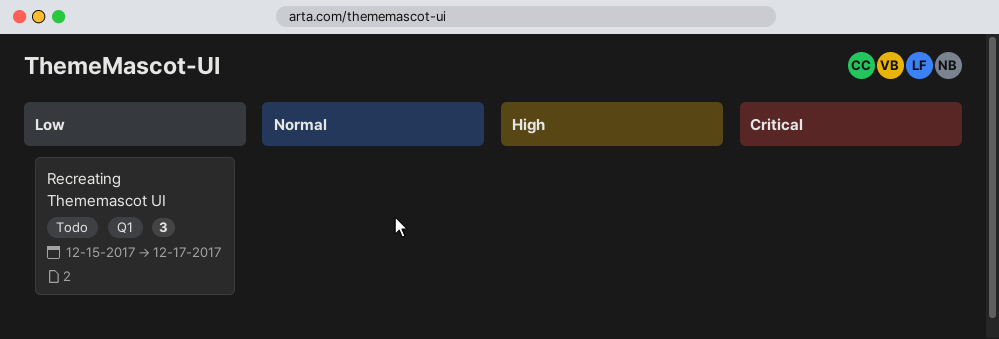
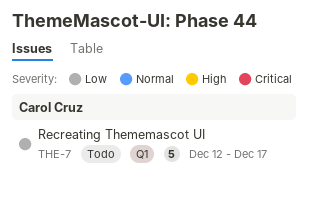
Recreating Thememascot UI, estimate: 3 -> 5
Recreating Thememascot UI, start: Dec 15 -> Dec 12

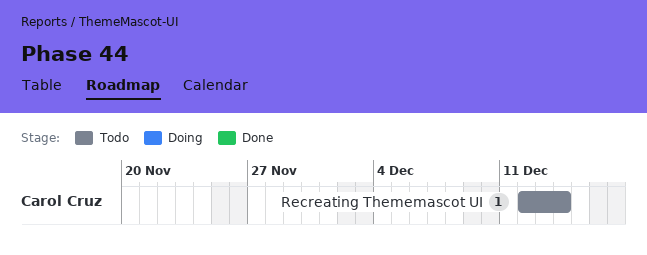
Recreating Thememascot UI, estimate: 5 -> 1
Recreating Thememascot UI, due: Dec 17 -> Dec 14

